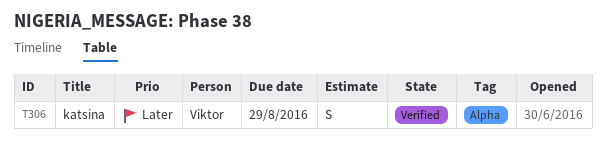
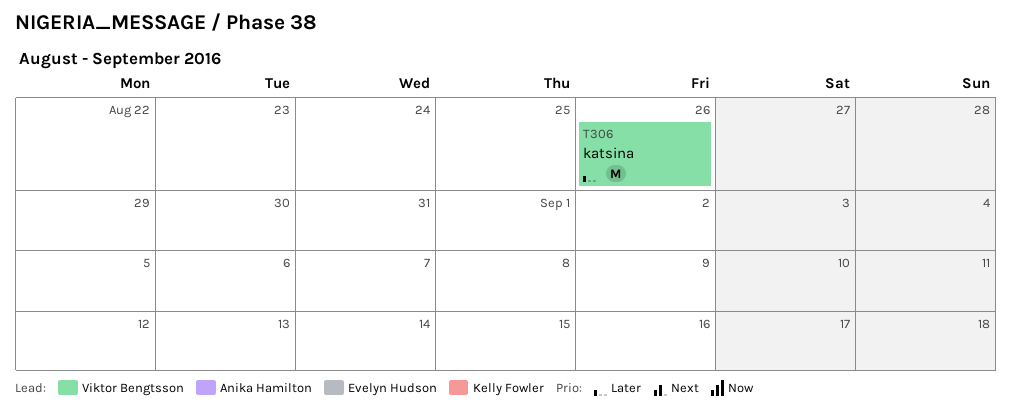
T306, estimate: S -> M
T306, due: Aug 29 -> Aug 26

